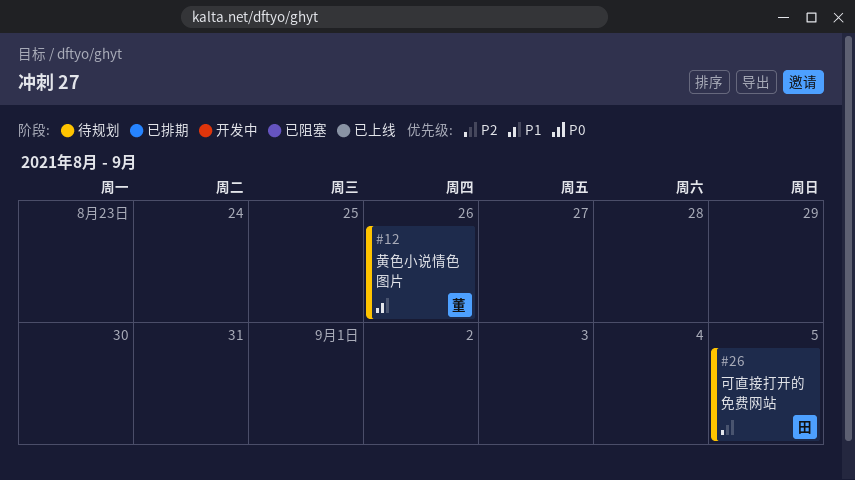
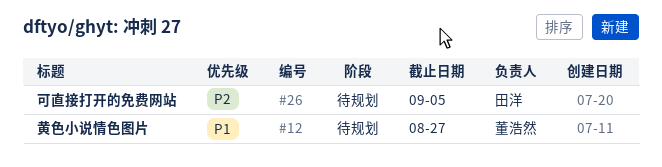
#12, due: Aug 26 -> Aug 27

